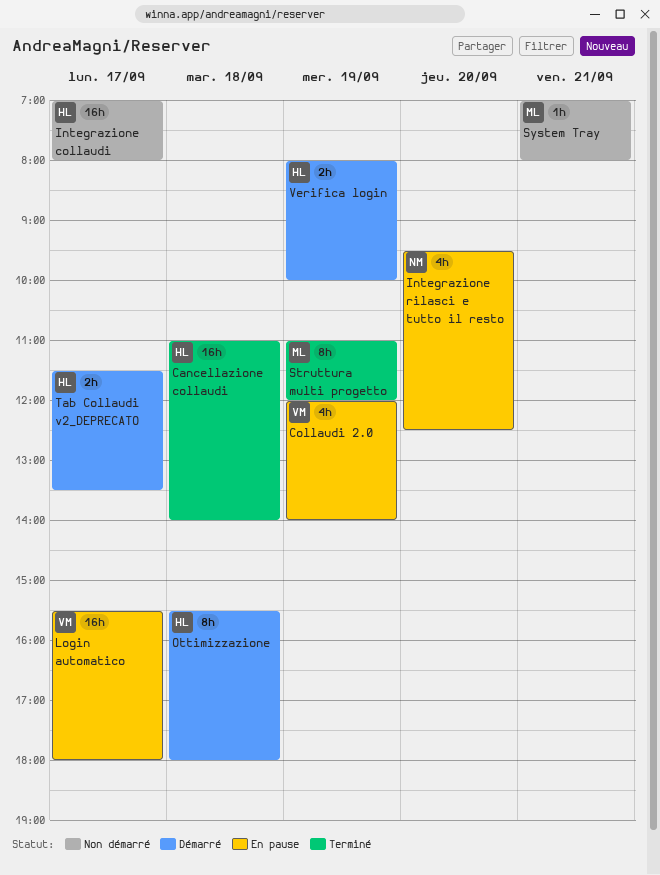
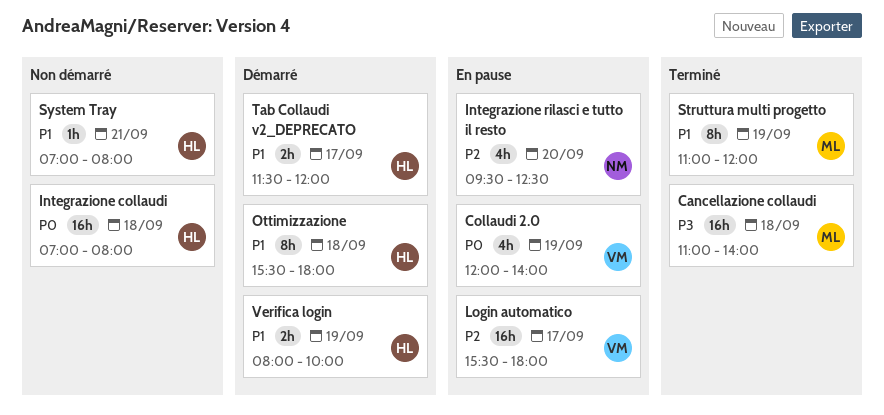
Cancellazione collaudi, owner: HL -> ML
Integrazione collaudi, day: Sep 17 -> Sep 18
System Tray, owner: ML -> HL
Tab Collaudi v2_DEPRECATO, ends: 13:30 -> 12:00

